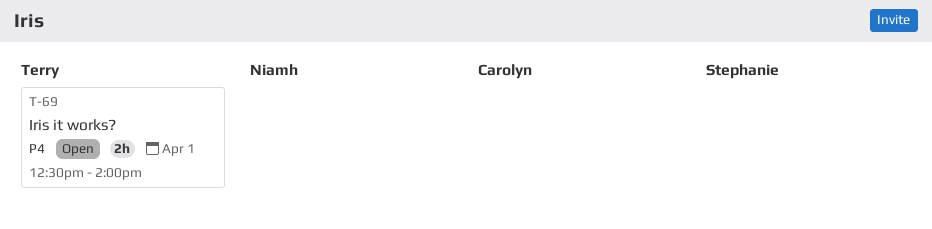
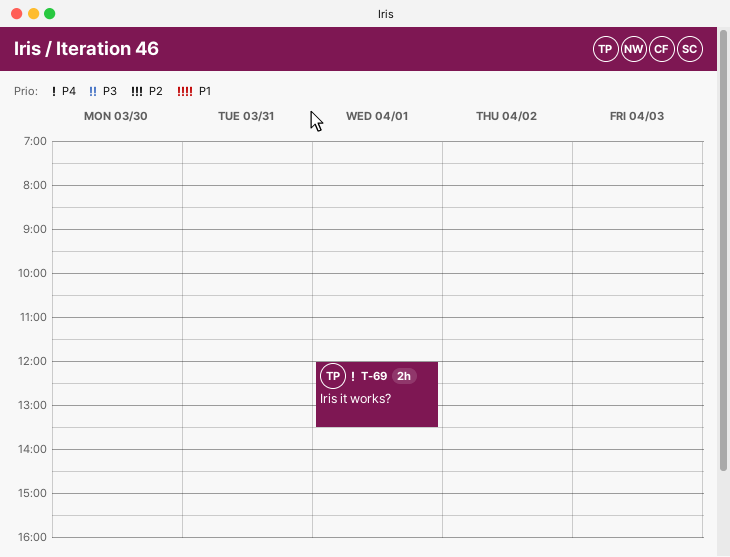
T-69, begins: 12:30 -> 12:00
T-69, ends: 14:00 -> 13:30

